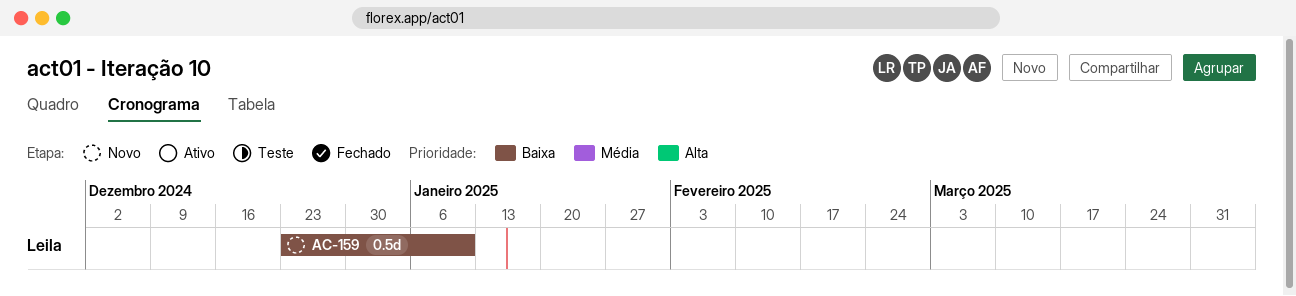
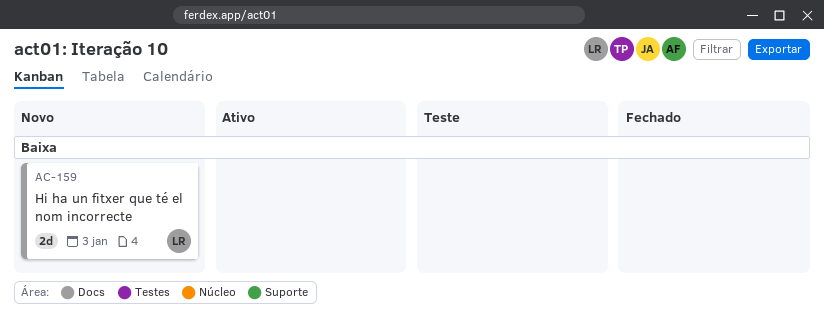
AC-159, estimate: 0.5d -> 2d
AC-159, due: Jan 10 -> Jan 3

